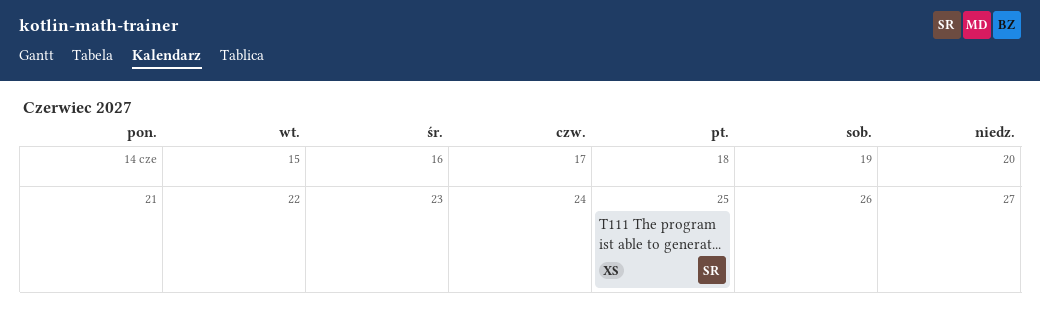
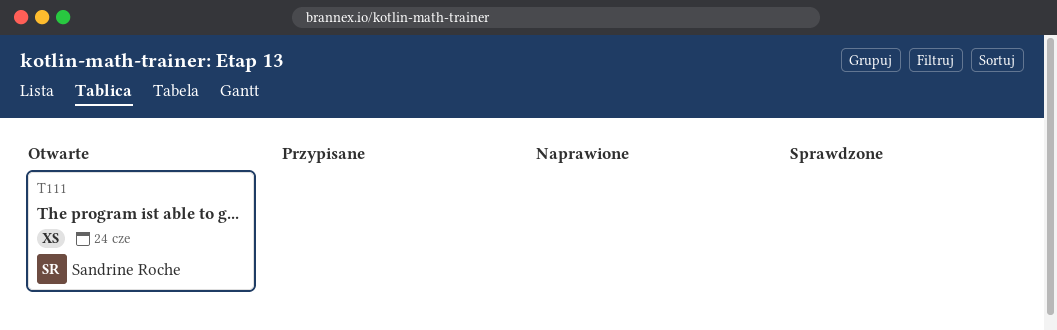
T111, due: Jun 25 -> Jun 24

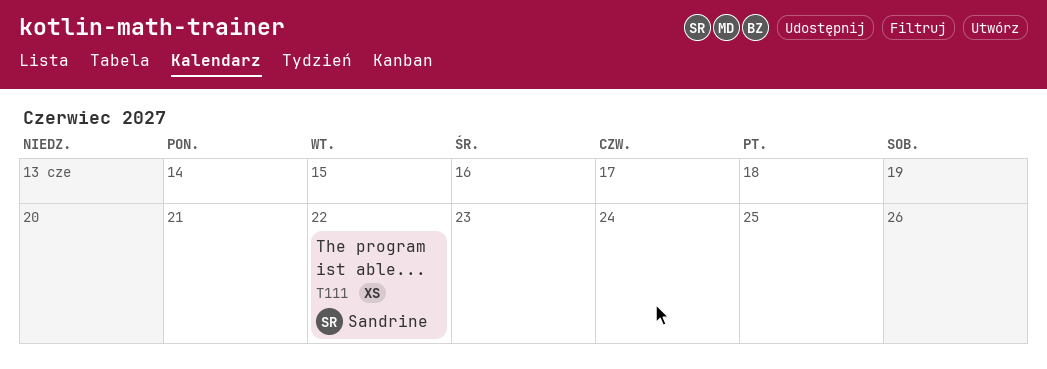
T111, due: Jun 24 -> Jun 22

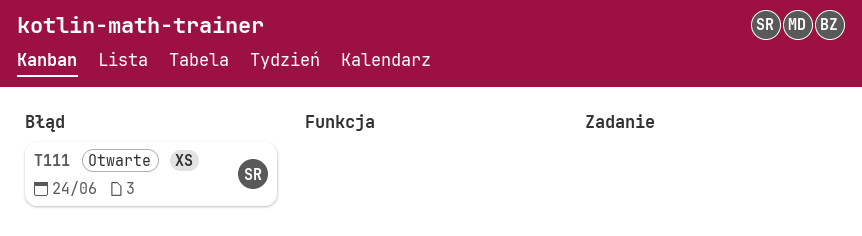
T111, due: Jun 22 -> Jun 24

